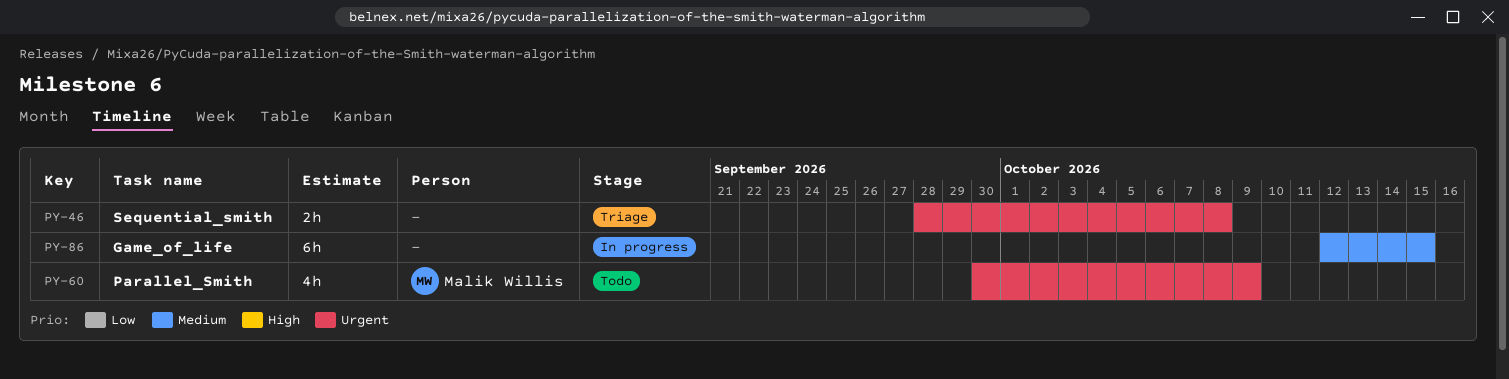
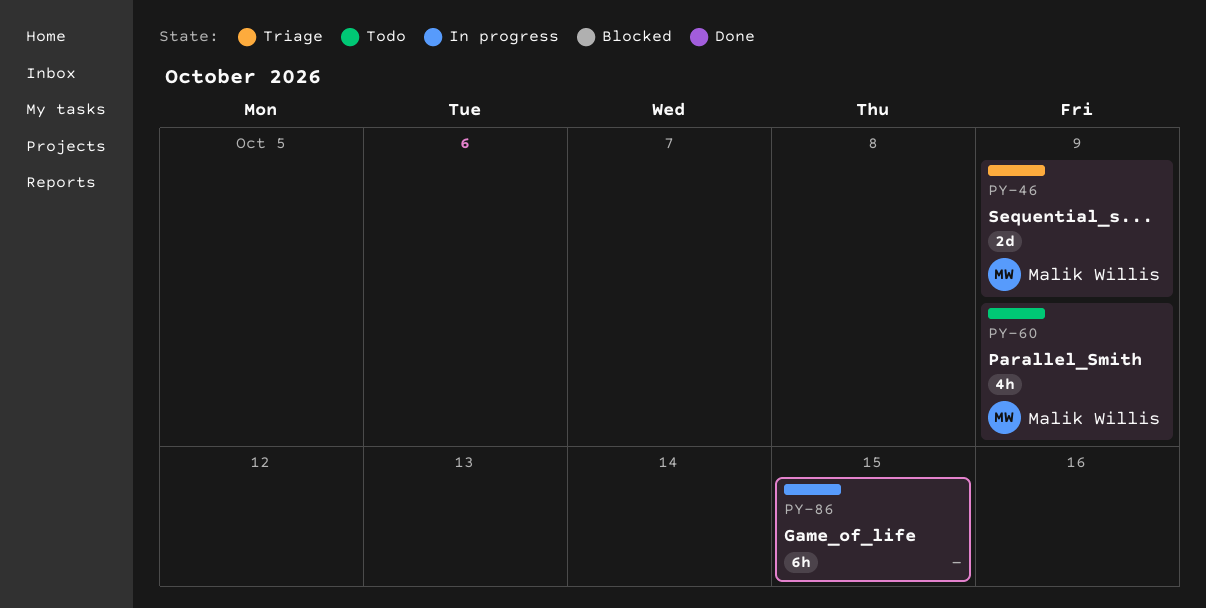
PY-46, owner: none -> Malik Willis
PY-46, estimate: 2h -> 2d
PY-46, due: Oct 8 -> Oct 9

